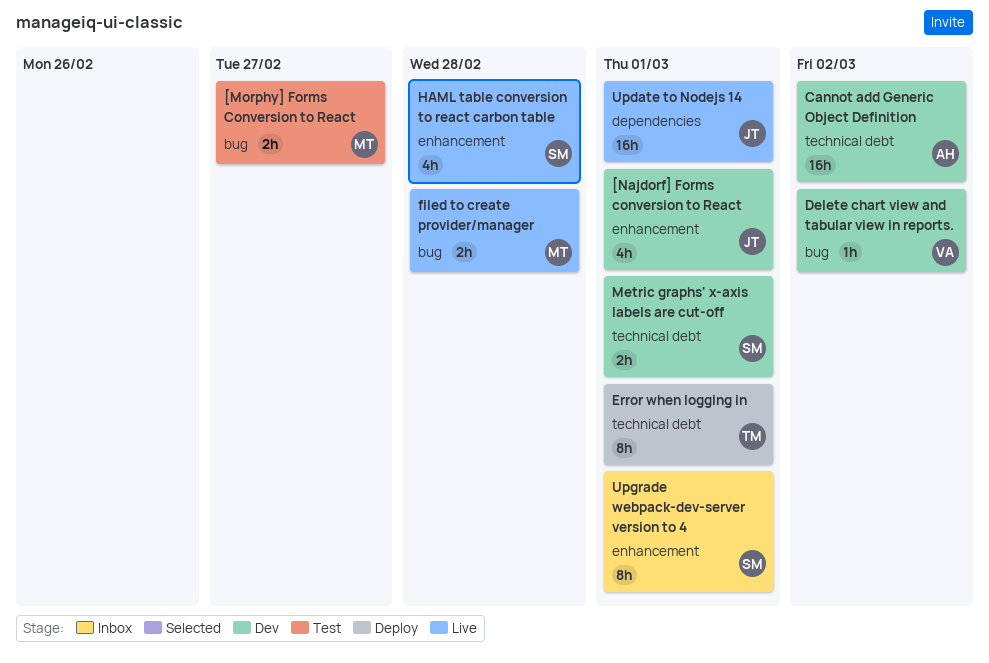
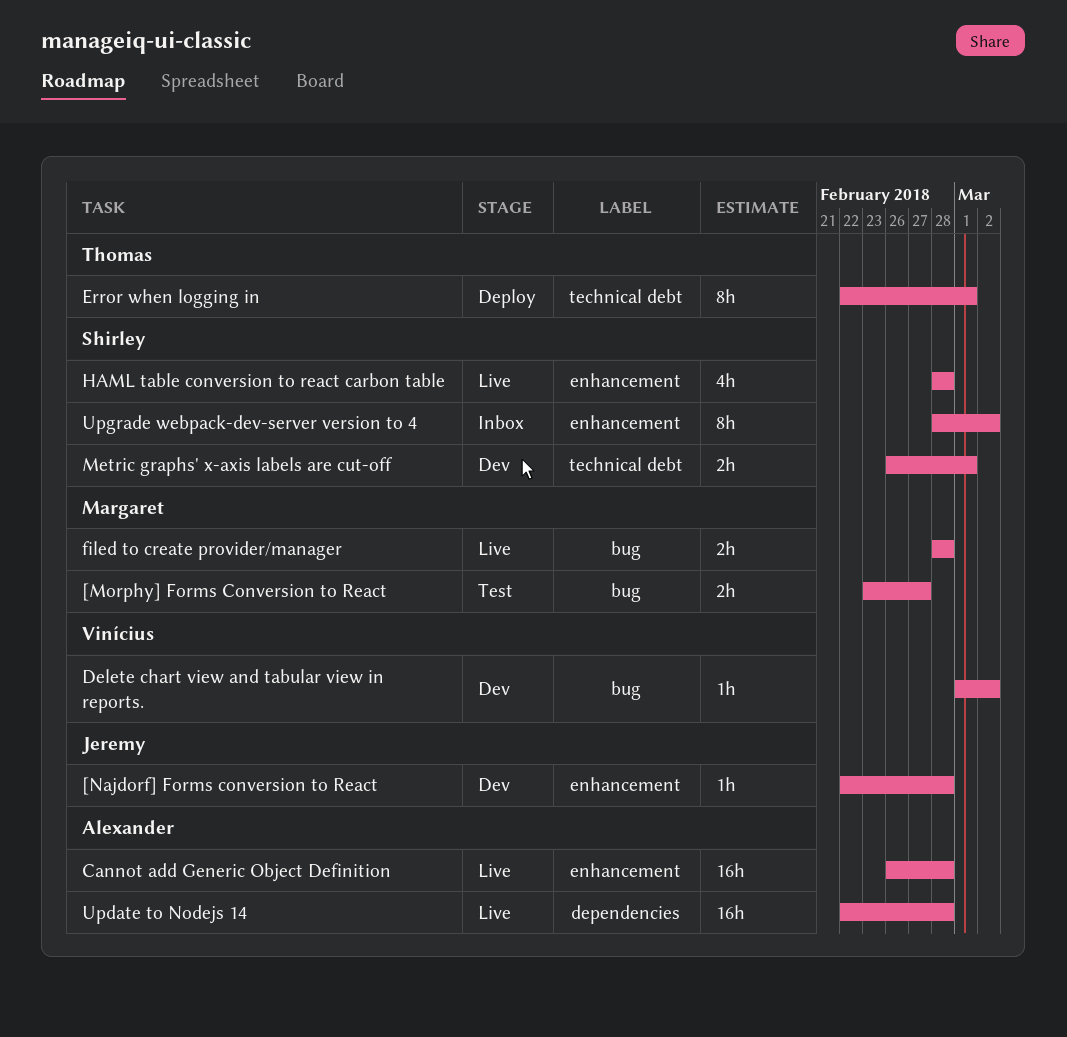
[Najdorf] Forms conversion to React, estimate: 4h -> 1h
[Najdorf] Forms conversion to React, due: Mar 1 -> Feb 28
Cannot add Generic Object Definition, status: Dev -> Live
Cannot add Generic Object Definition, label: technical debt -> enhancement
Cannot add Generic Object Definition, due: Mar 2 -> Feb 28
Update to Nodejs 14, owner: Jeremy -> Alexander
Update to Nodejs 14, due: Mar 1 -> Feb 28
Upgrade webpack-dev-server version to 4, due: Mar 1 -> Mar 2

